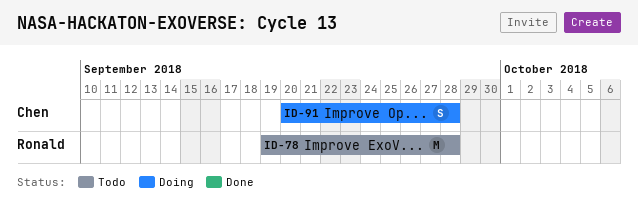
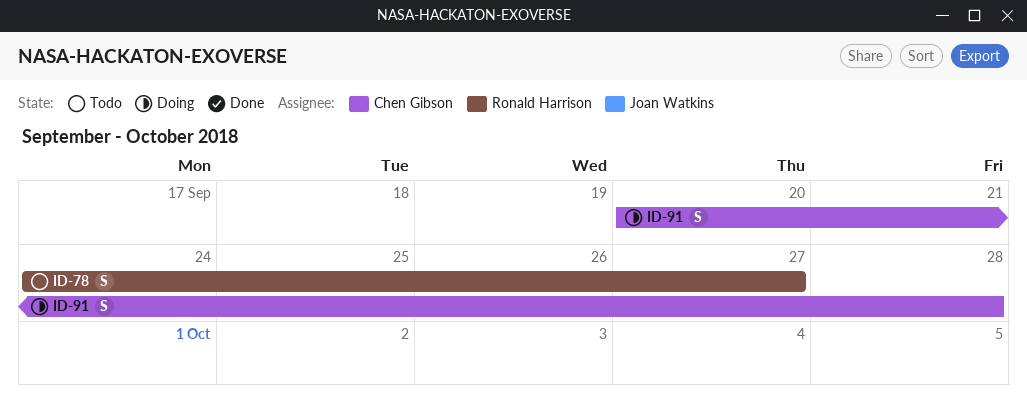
ID-78, estimate: M -> S
ID-78, start: Sep 19 -> Sep 24
ID-78, due: Sep 28 -> Sep 27

